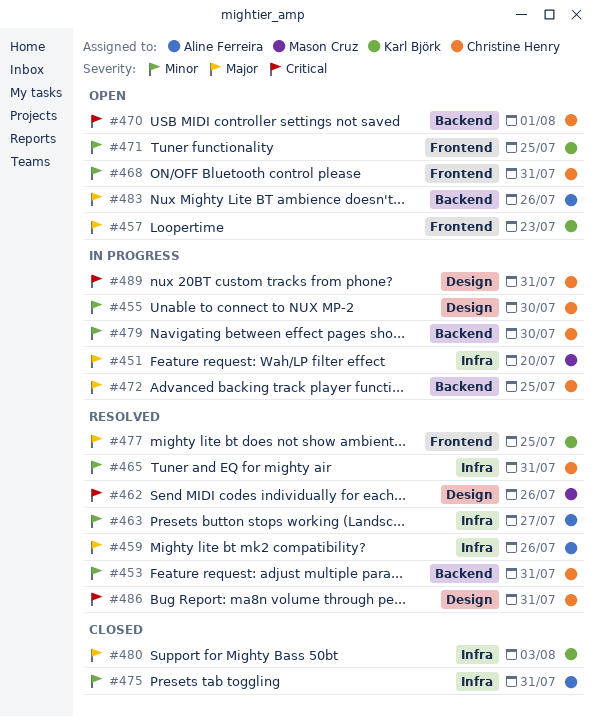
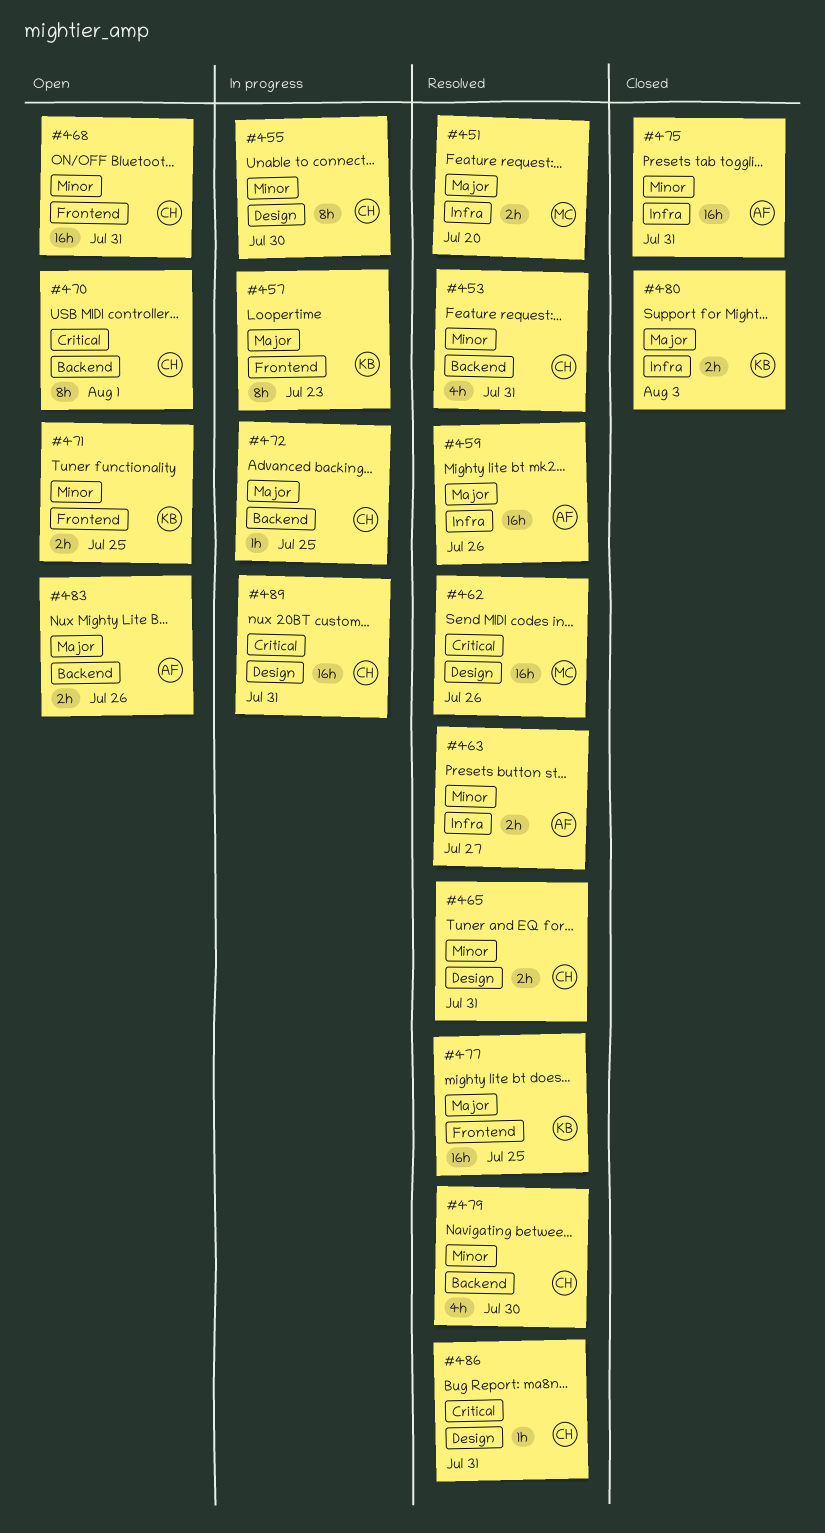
#451, status: In progress -> Resolved
#457, status: Open -> In progress
#465, label: Infra -> Design
#479, status: In progress -> Resolved

